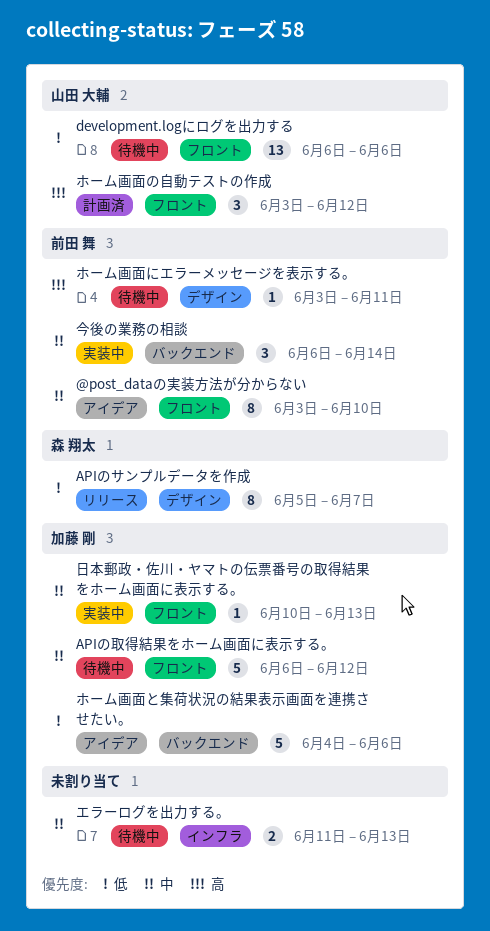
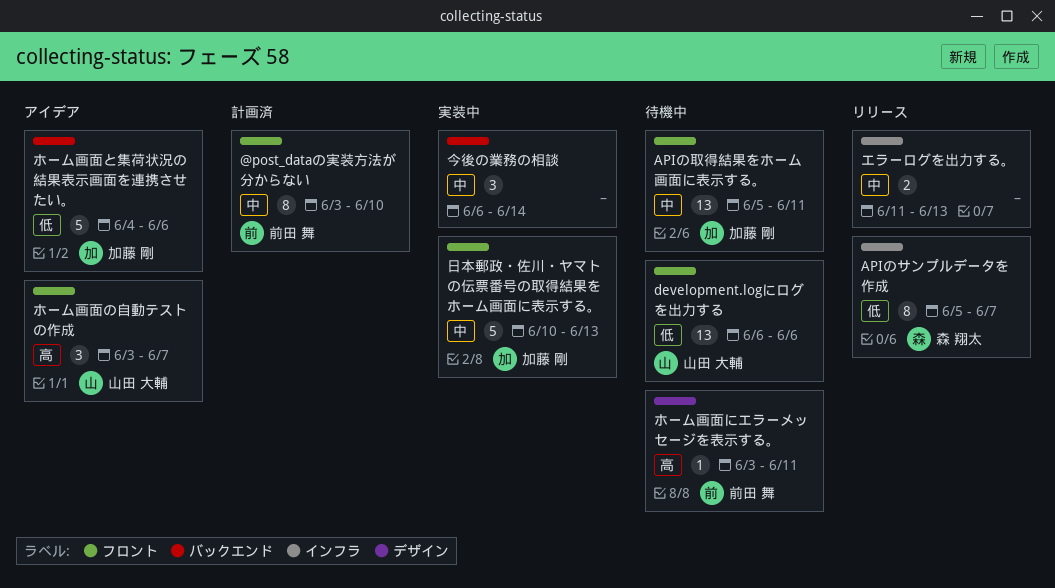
@post_dataの実装方法が分からない, status: アイデア -> 計画済
APIのサンプルデータを作成, label: デザイン -> インフラ
APIの取得結果をホーム画面に表示する。, estimate: 5 -> 13
APIの取得結果をホーム画面に表示する。, start: Jun 6 -> Jun 5
APIの取得結果をホーム画面に表示する。, due: Jun 12 -> Jun 11
エラーログを出力する。, status: 待機中 -> リリース
ホーム画面の自動テストの作成, status: 計画済 -> アイデア
ホーム画面の自動テストの作成, due: Jun 12 -> Jun 7
今後の業務の相談, owner: 前田 舞 -> none
日本郵政・佐川・ヤマトの伝票番号の取得結果をホーム画面に表示する。, estimate: 1 -> 5

